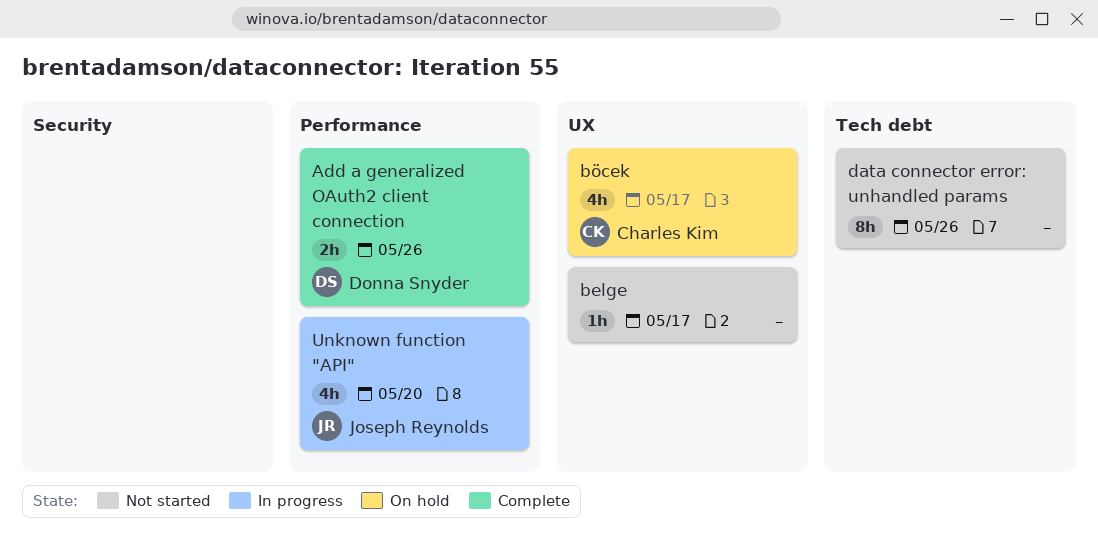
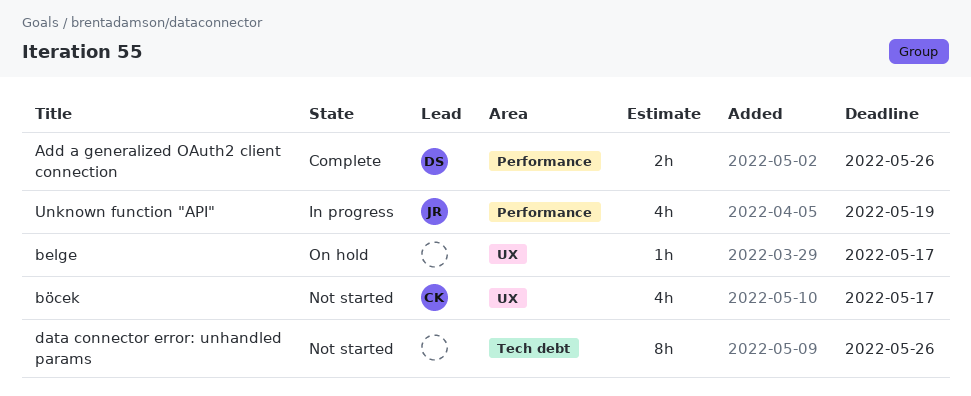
belge, status: Not started -> On hold
böcek, status: On hold -> Not started
Unknown function "API", due: May 20 -> May 19

